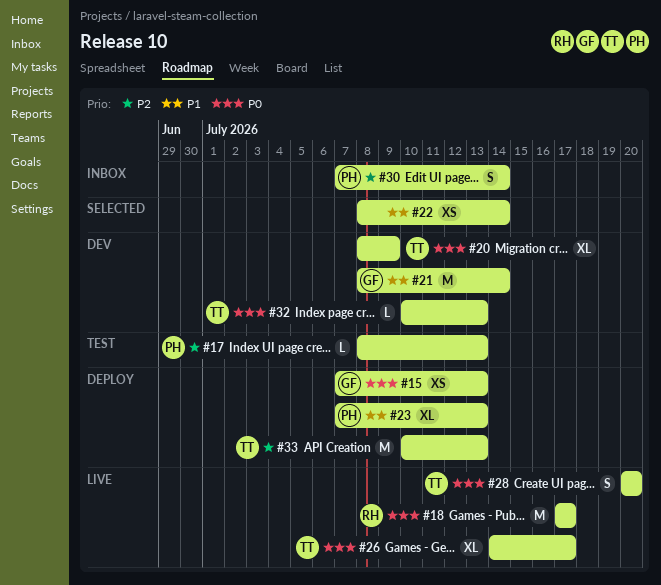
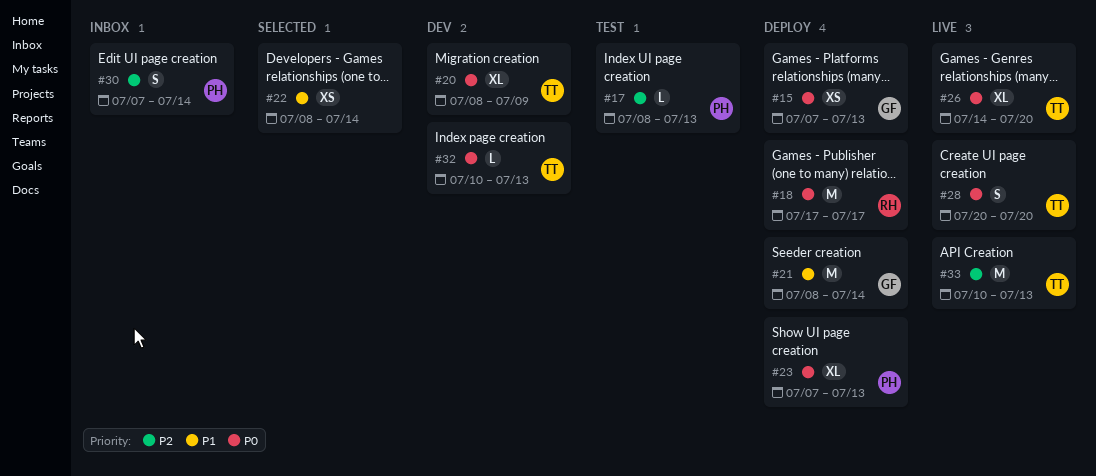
#18, status: Live -> Deploy
#21, status: Dev -> Deploy
#23, priority: P1 -> P0
#26, due: Jul 17 -> Jul 20
#33, status: Deploy -> Live

